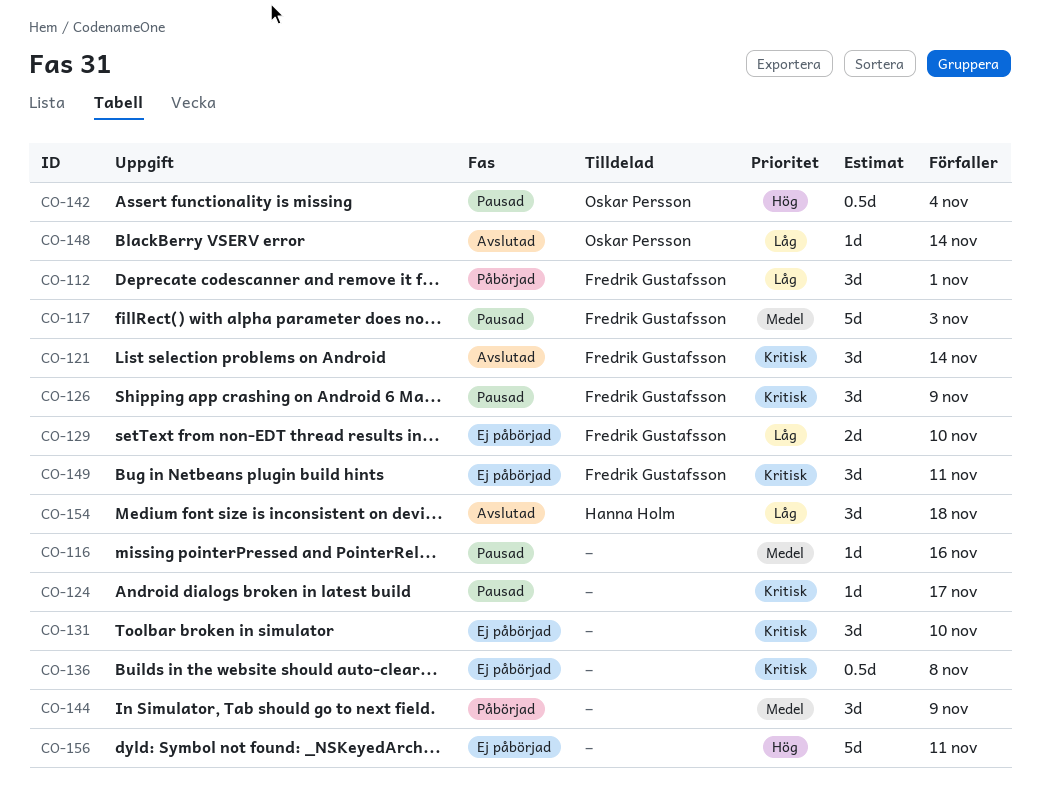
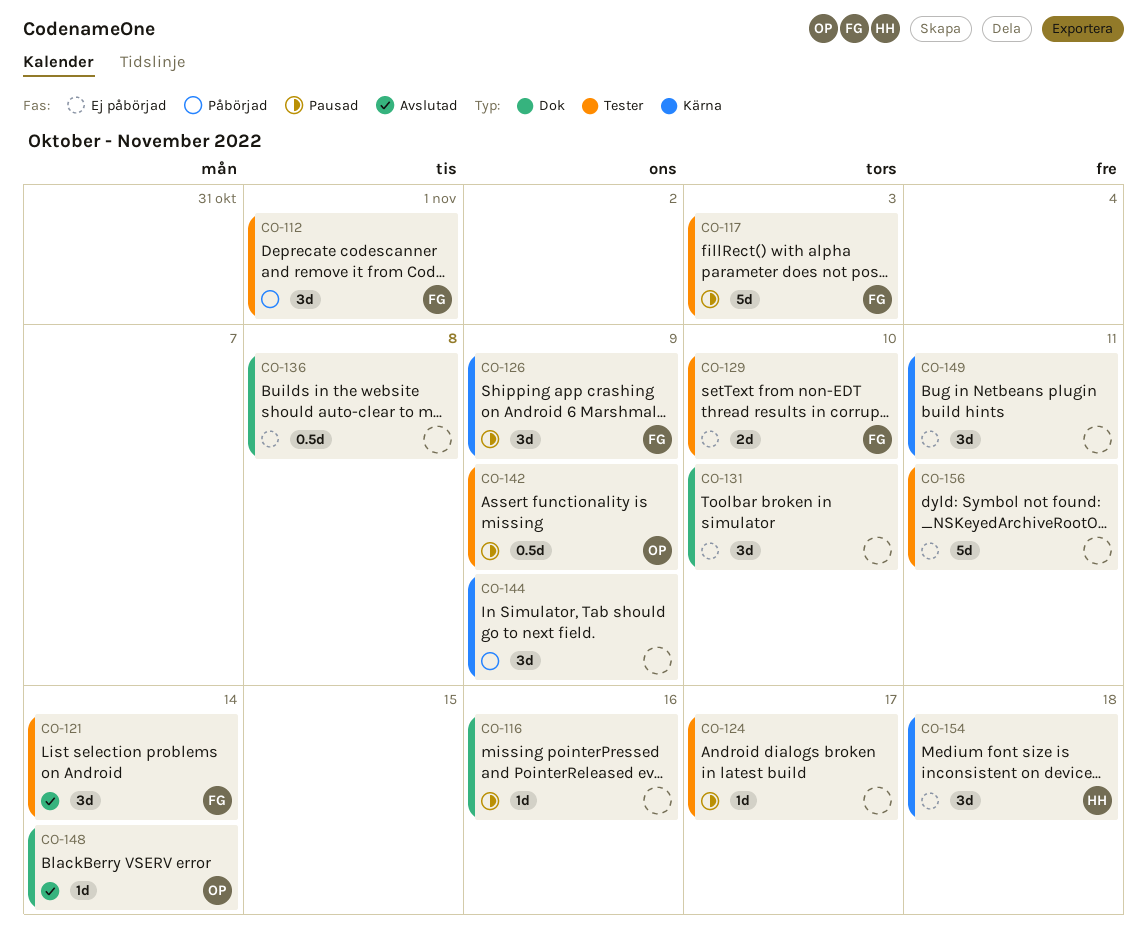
CO-142, due: Nov 4 -> Nov 9
CO-149, owner: Fredrik Gustafsson -> none
CO-154, status: Avslutad -> Ej påbörjad

